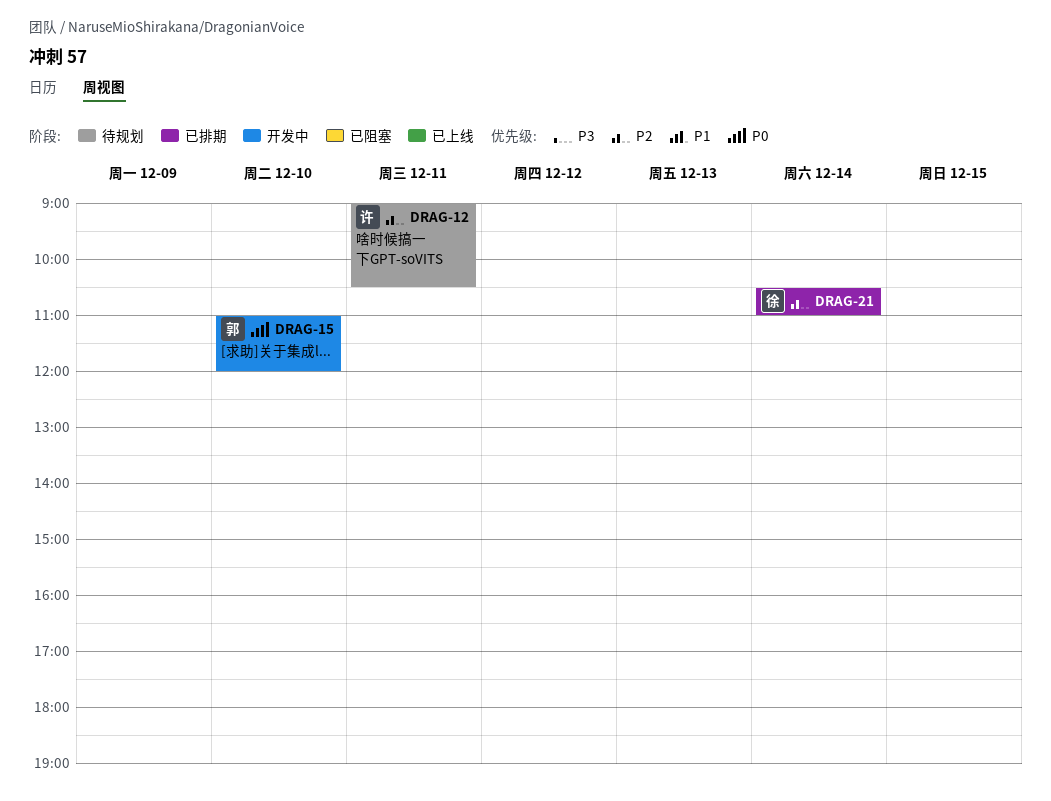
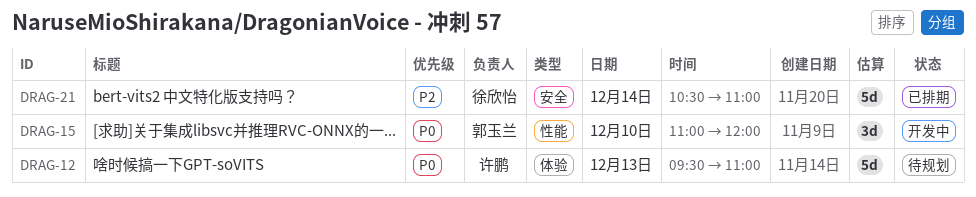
DRAG-12, priority: P2 -> P0
DRAG-12, day: Dec 11 -> Dec 13
DRAG-12, begins: 09:00 -> 09:30
DRAG-12, ends: 10:30 -> 11:00

